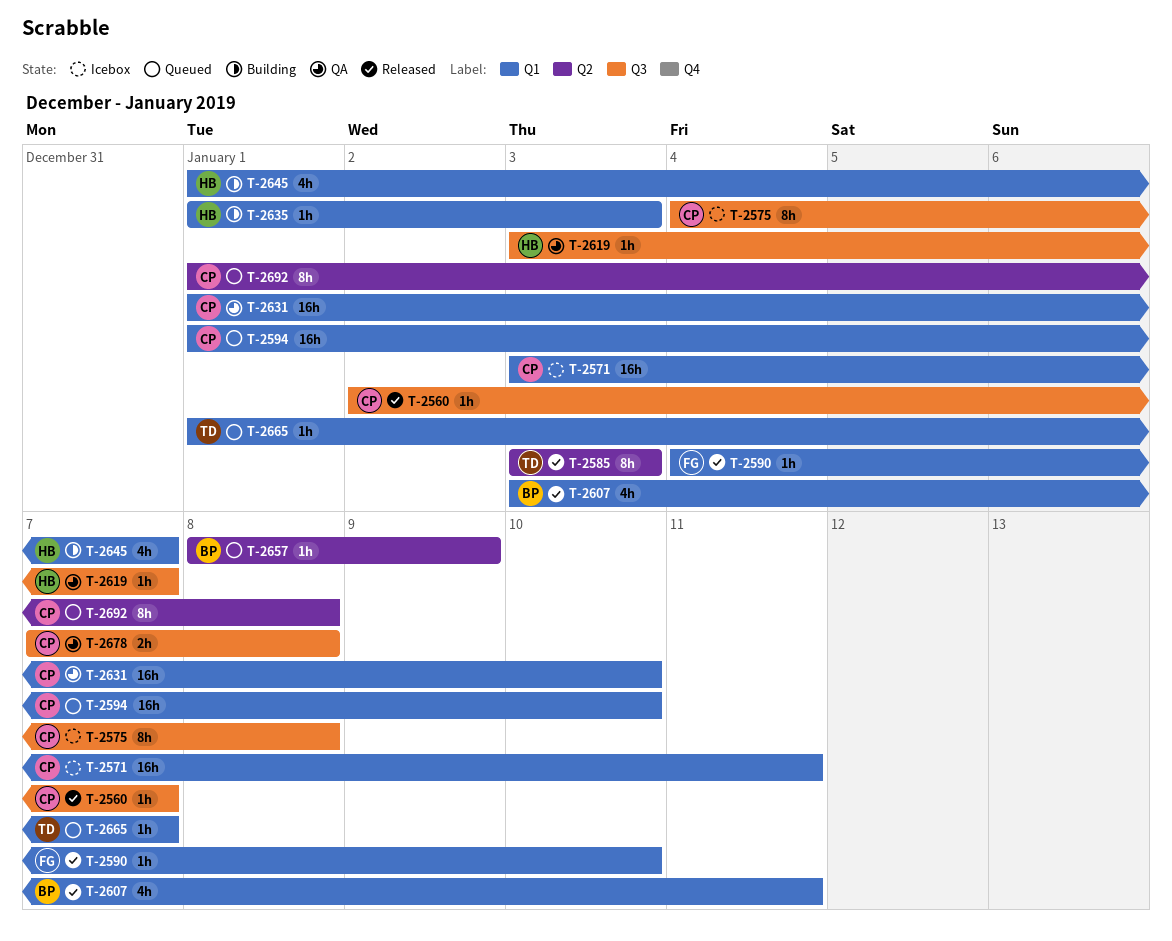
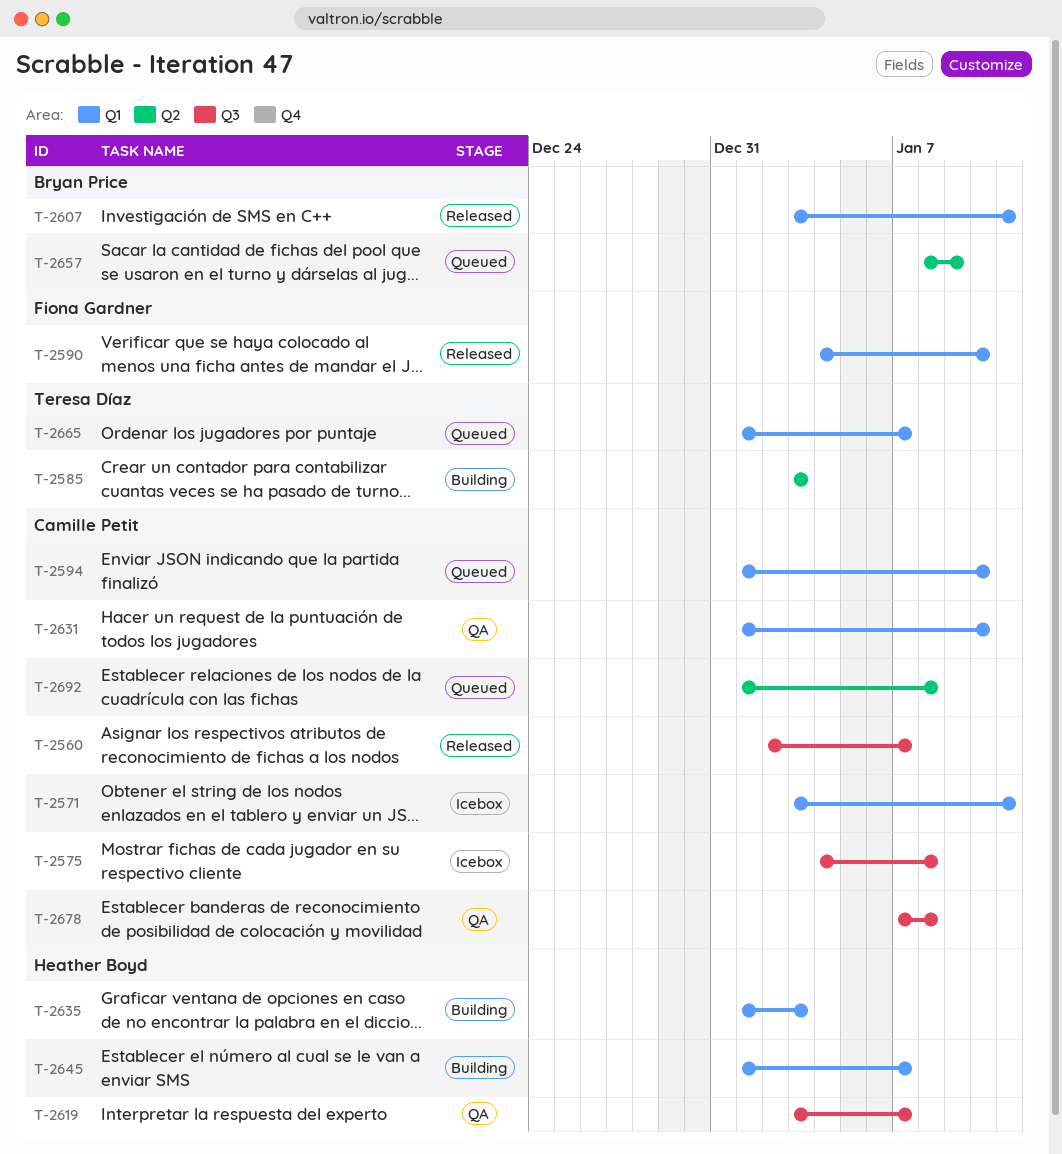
T-2585, status: Released -> Building

